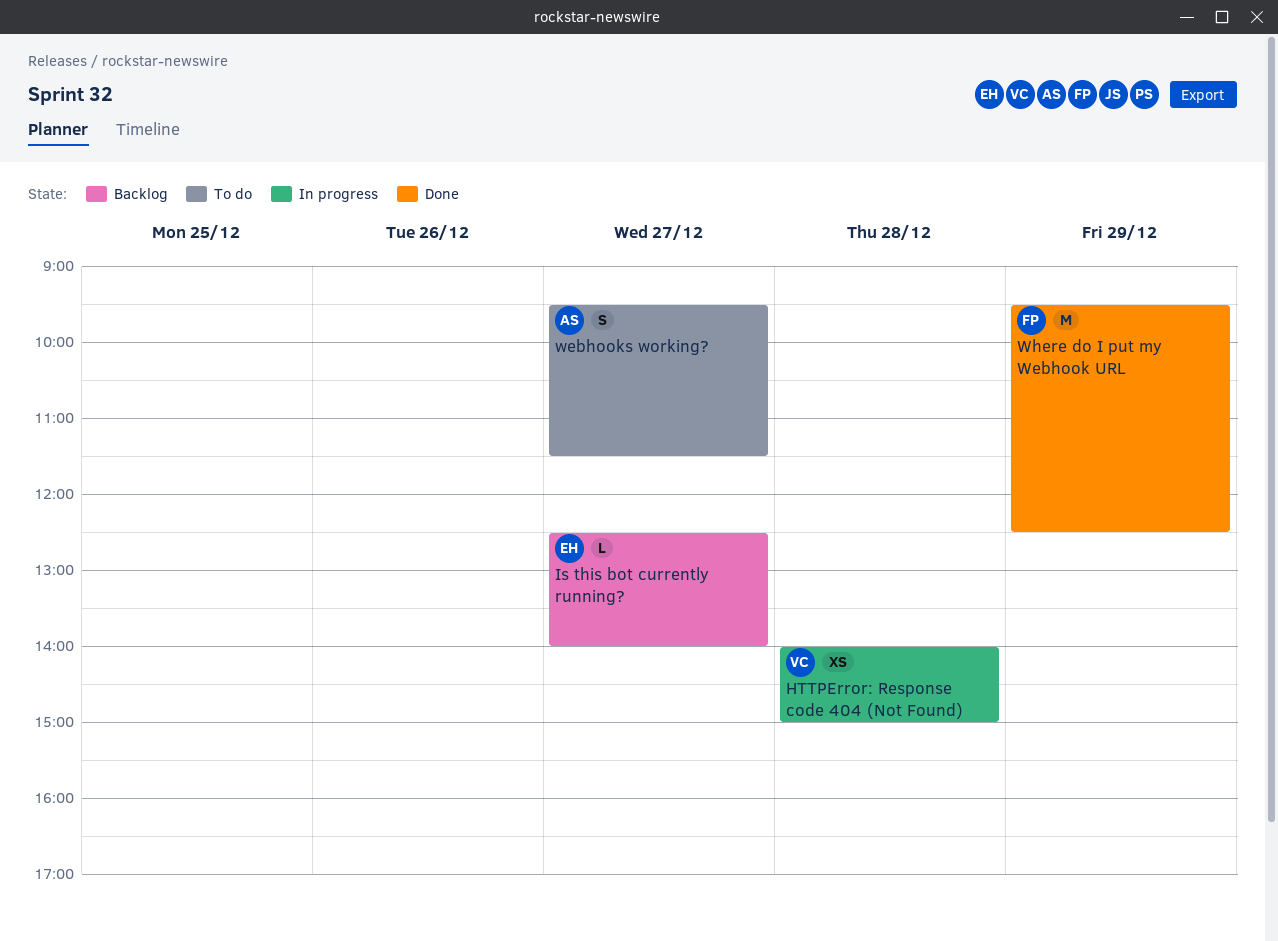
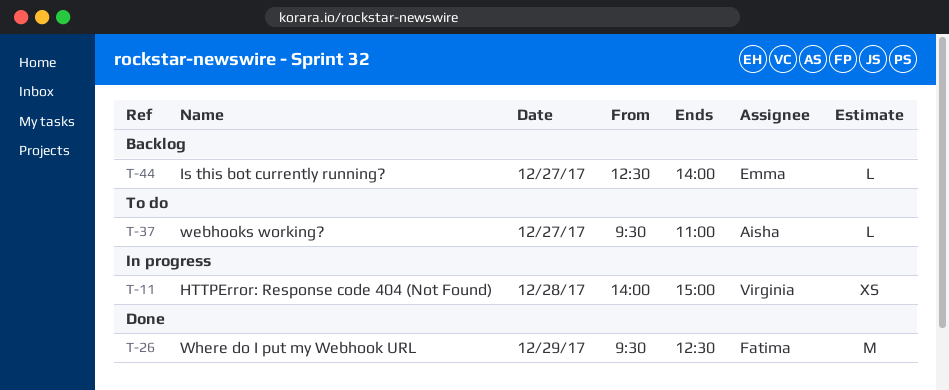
webhooks working?, estimate: S -> L
webhooks working?, ends: 11:30 -> 11:00

